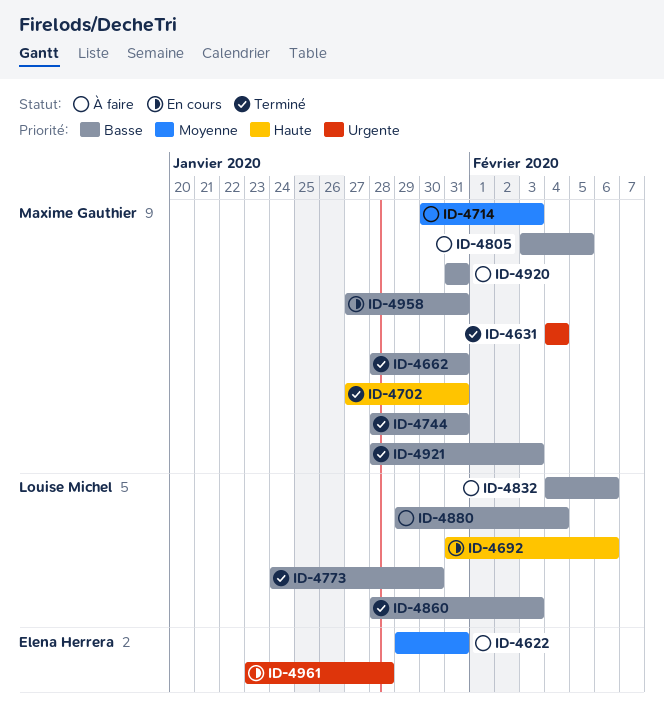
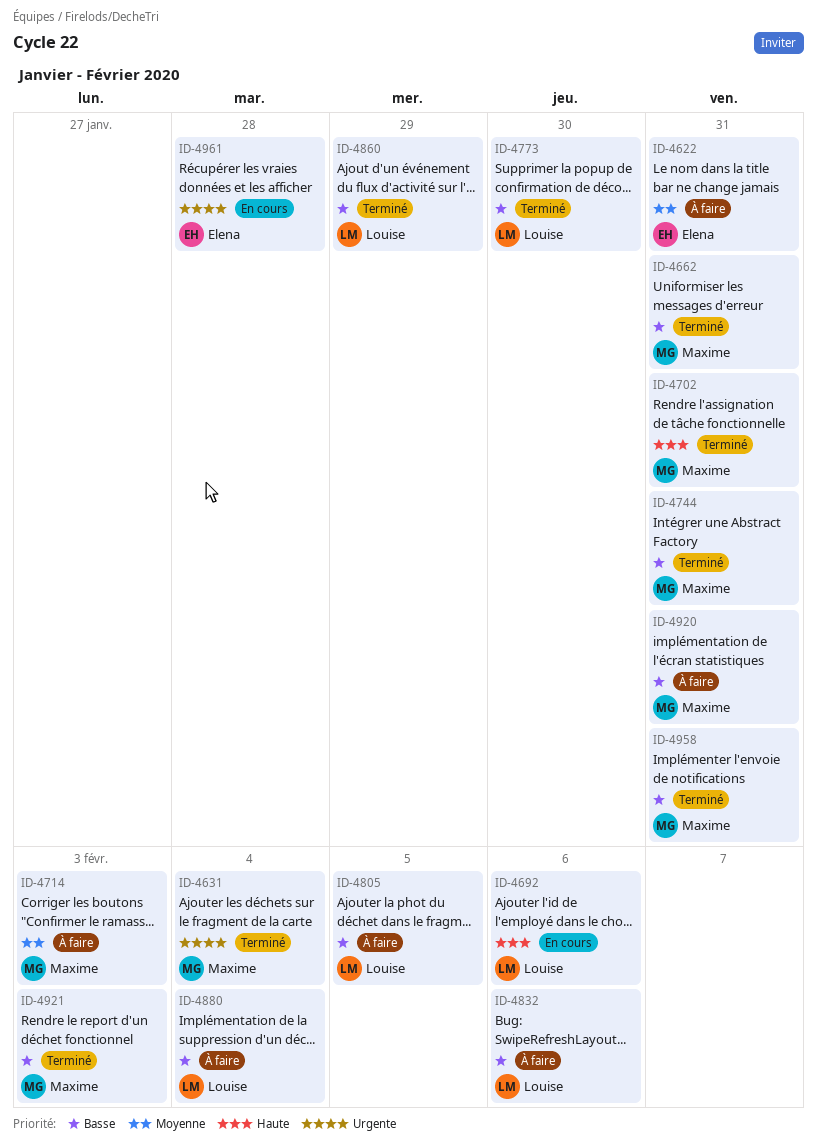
ID-4805, owner: Maxime Gauthier -> Louise Michel
ID-4860, due: Feb 3 -> Jan 29
ID-4958, status: En cours -> Terminé

